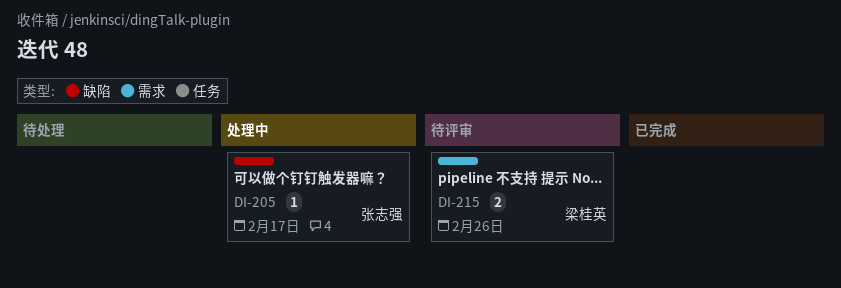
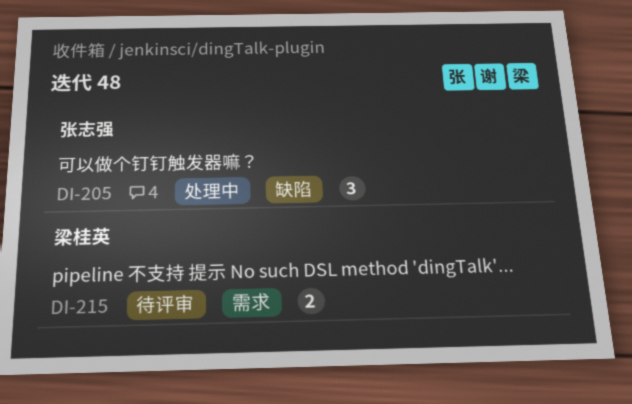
DI-205, estimate: 1 -> 3

